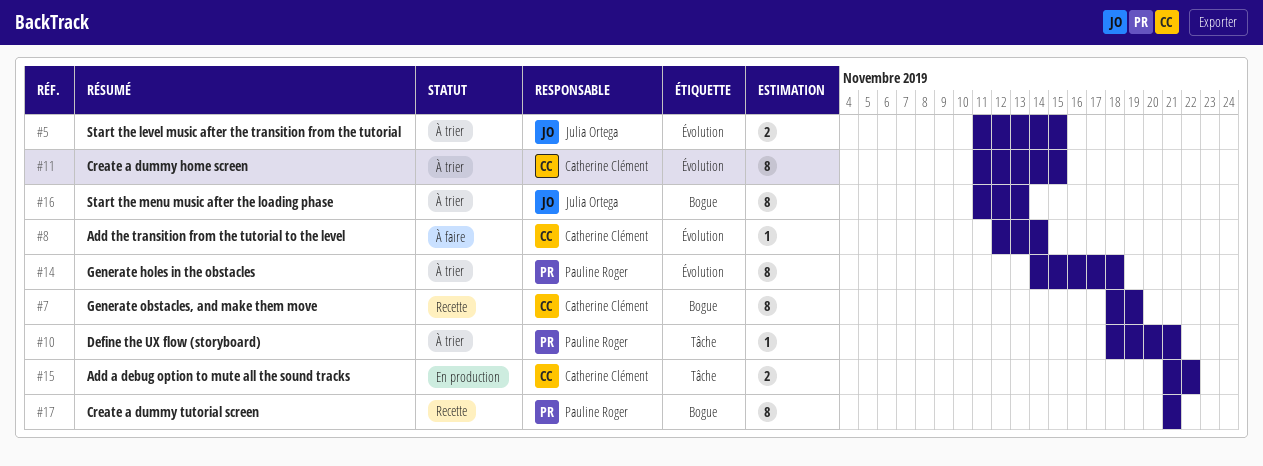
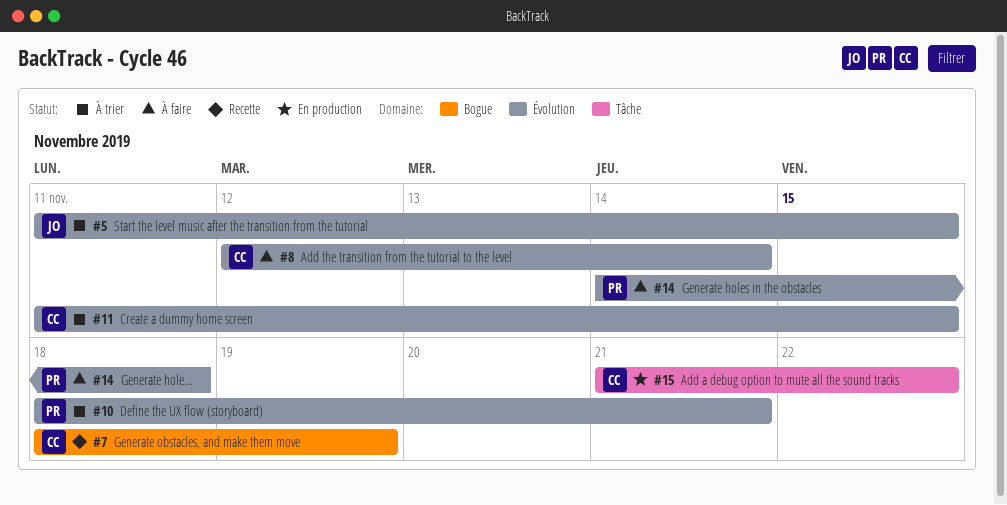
#10, label: Tâche -> Évolution
#14, status: À trier -> À faire
#16: present -> none
#17: present -> none

